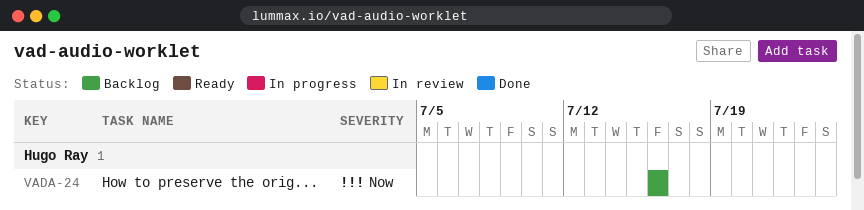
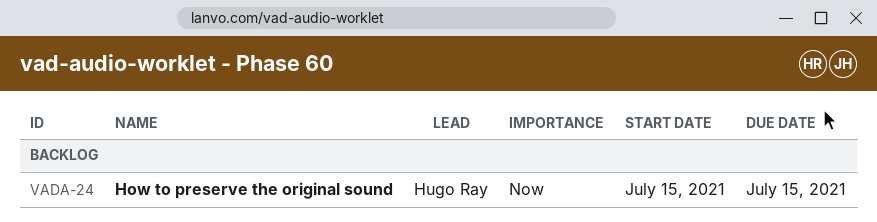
VADA-24, start: Jul 16 -> Jul 15
VADA-24, due: Jul 16 -> Jul 15

